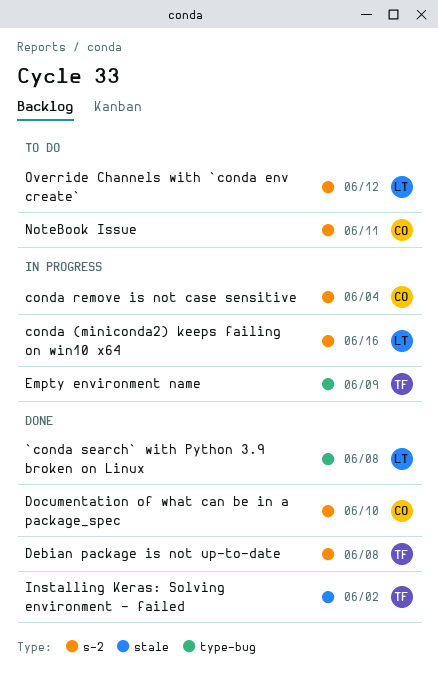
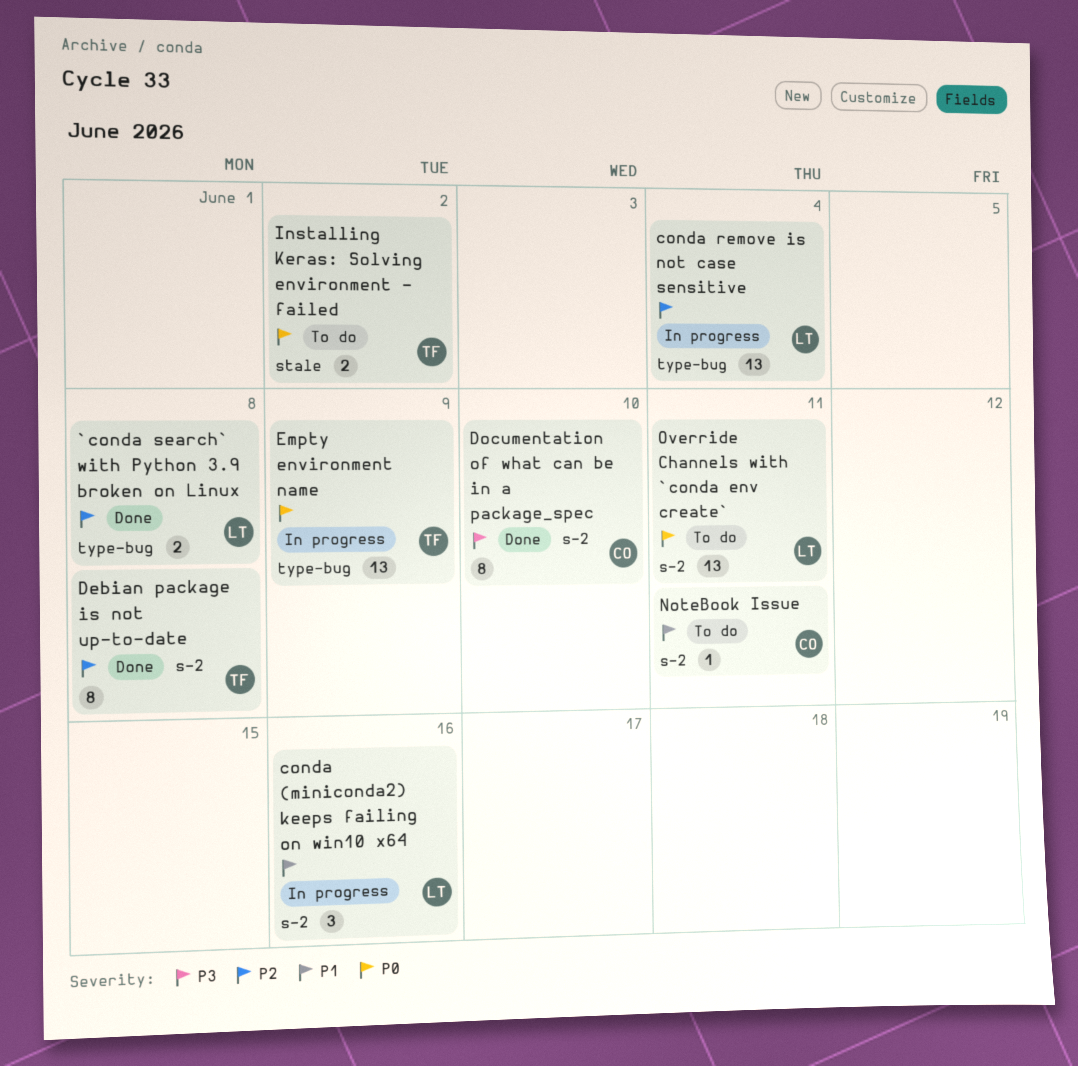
conda remove is not case sensitive, owner: CO -> LT
conda remove is not case sensitive, label: s-2 -> type-bug
Installing Keras: Solving environment - failed, status: Done -> To do
Override Channels with `conda env create`, due: Jun 12 -> Jun 11

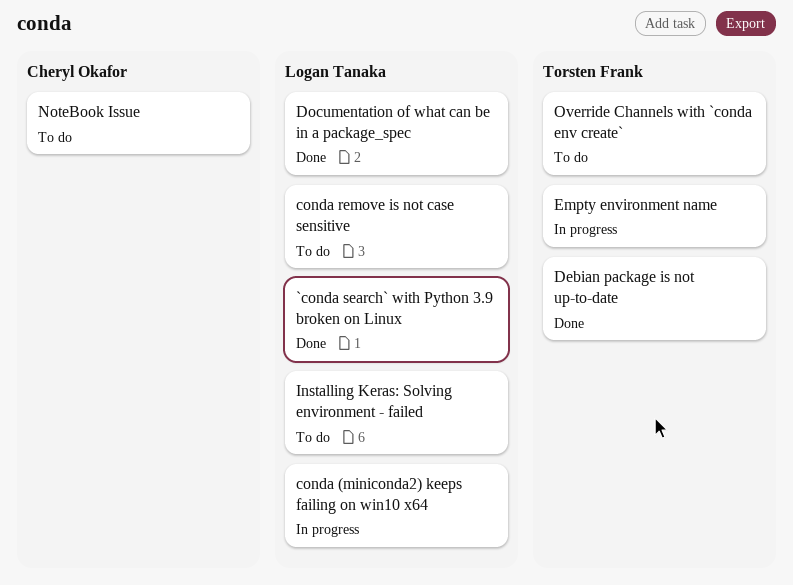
conda remove is not case sensitive, status: In progress -> To do
Documentation of what can be in a package_spec, owner: Cheryl Okafor -> Logan Tanaka
Installing Keras: Solving environment - failed, owner: Torsten Frank -> Logan Tanaka
Override Channels with `conda env create`, owner: Logan Tanaka -> Torsten Frank

